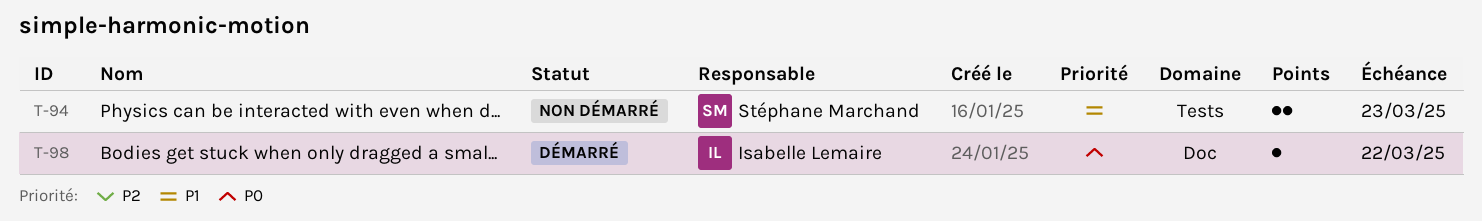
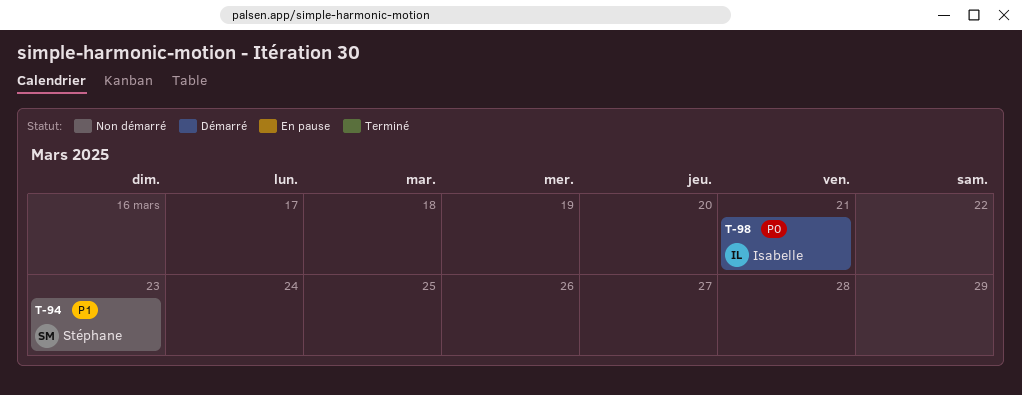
T-98, due: Mar 22 -> Mar 21

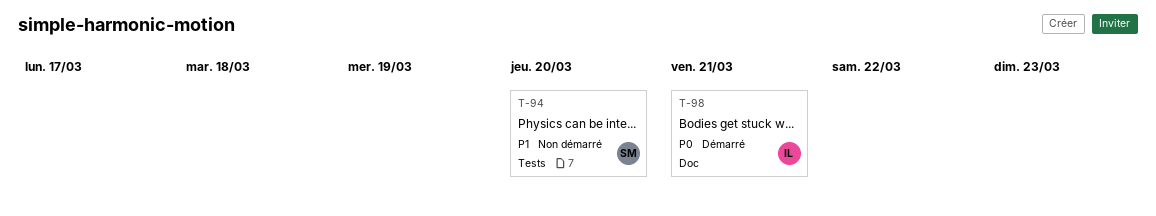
T-94, due: Mar 23 -> Mar 20

